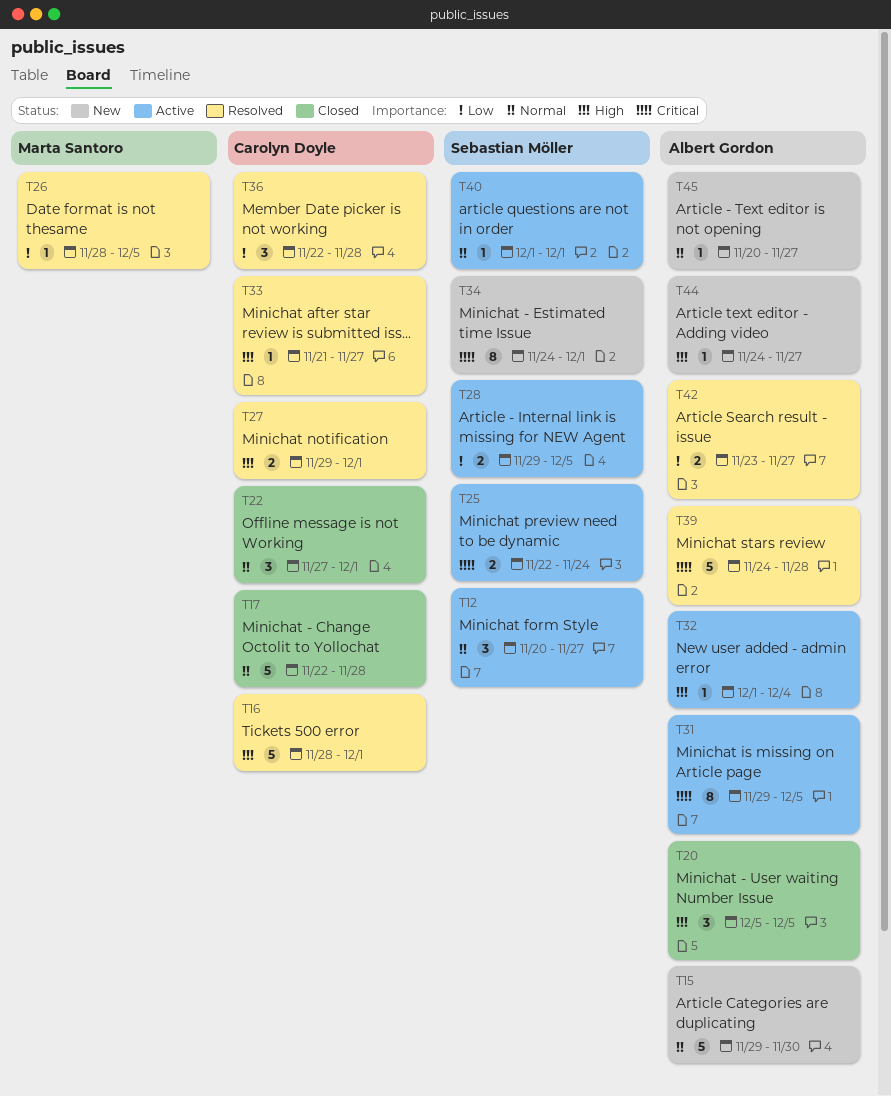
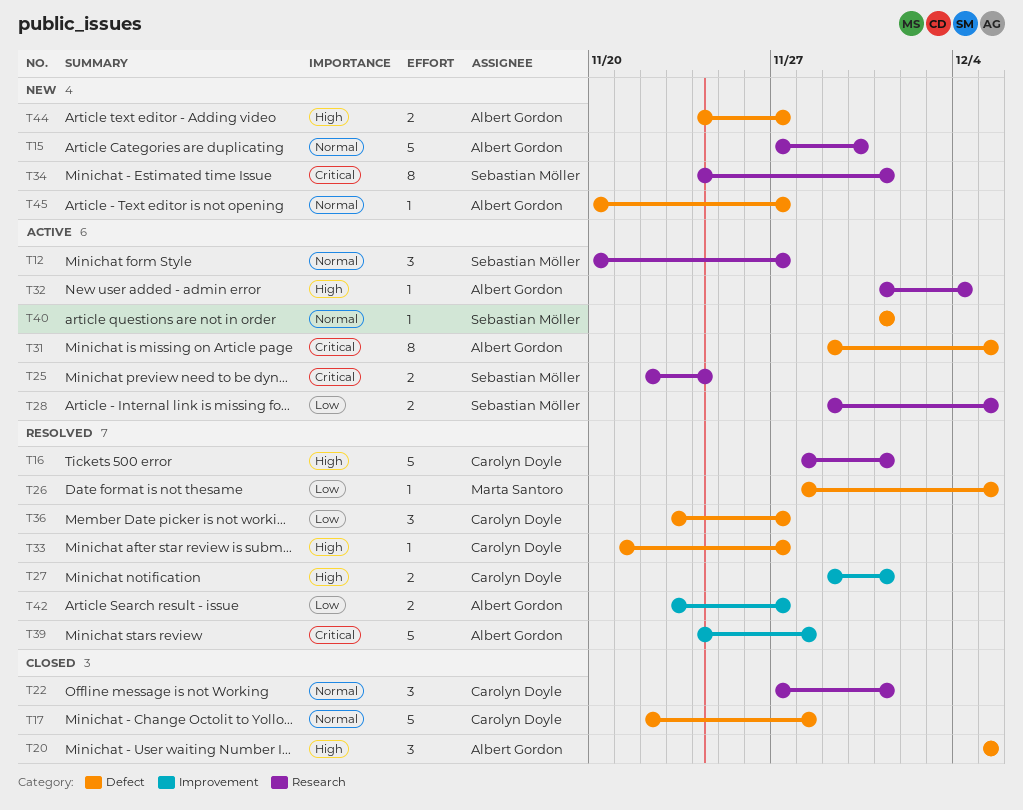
T15, start: Nov 29 -> Nov 27
T36, start: Nov 22 -> Nov 23
T36, due: Nov 28 -> Nov 27
T44, estimate: 1 -> 2

